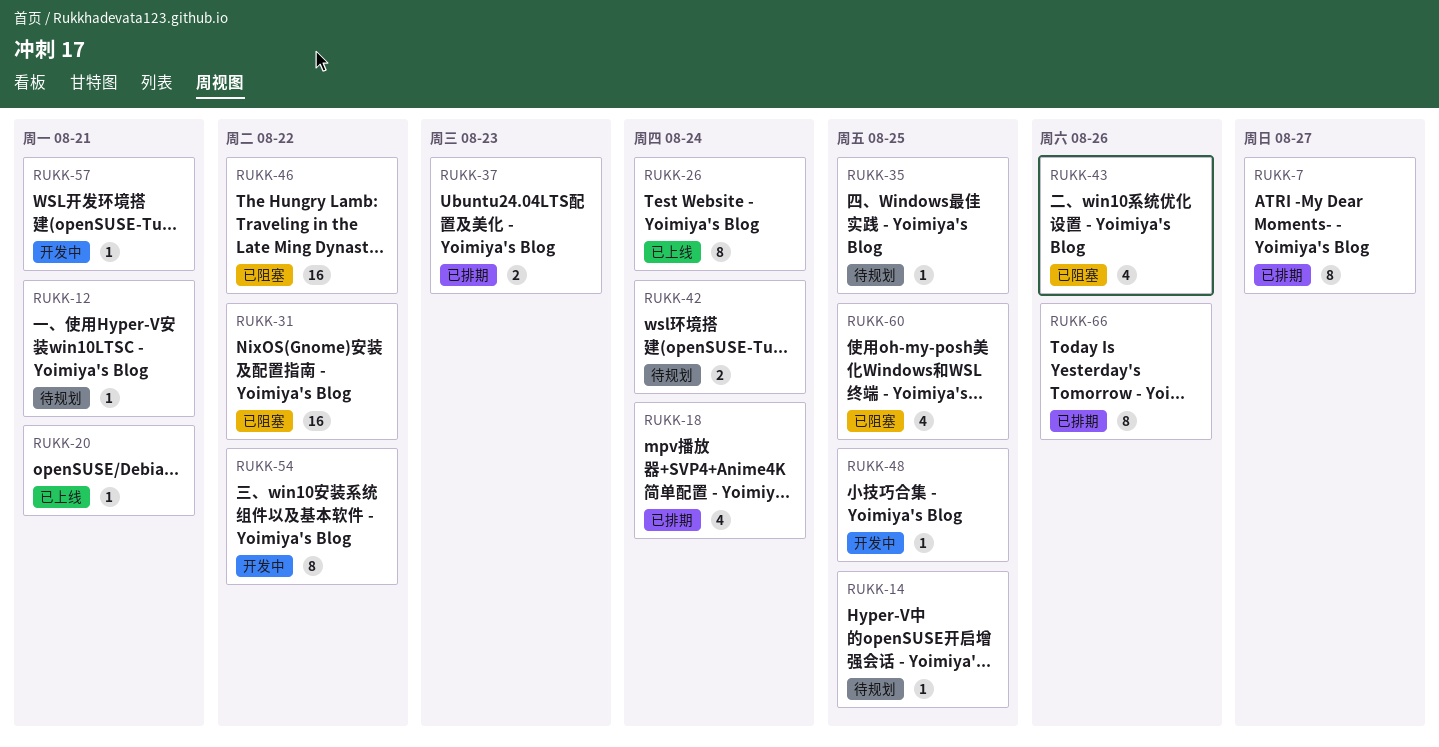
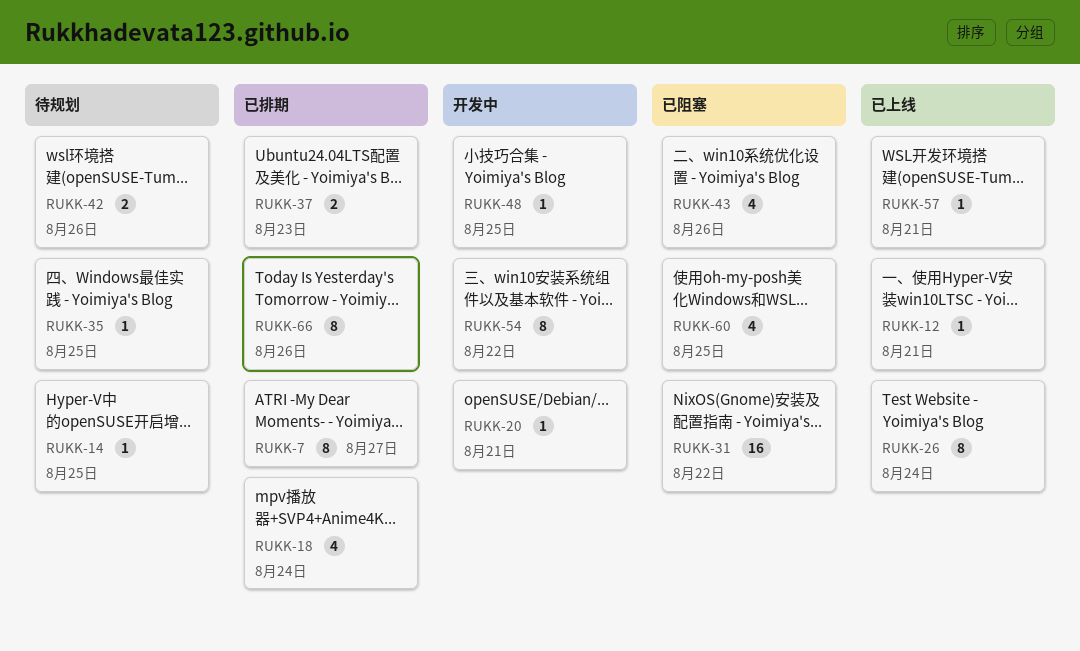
RUKK-12, status: 待规划 -> 已上线
RUKK-20, status: 已上线 -> 开发中
RUKK-42, due: Aug 24 -> Aug 26
RUKK-46: present -> none
RUKK-57, status: 开发中 -> 已上线

